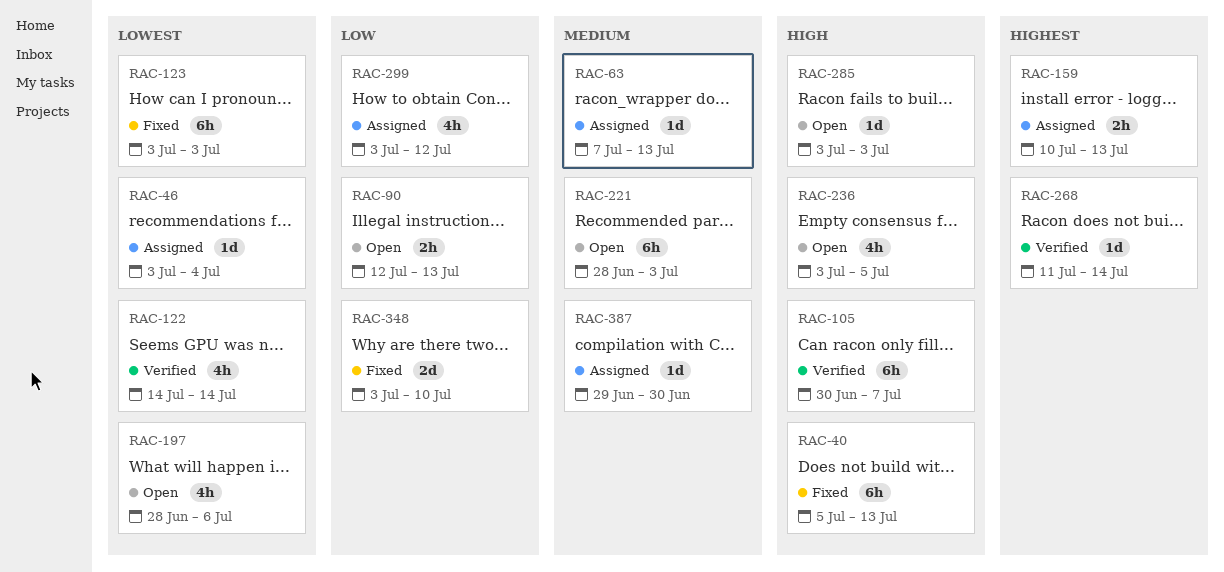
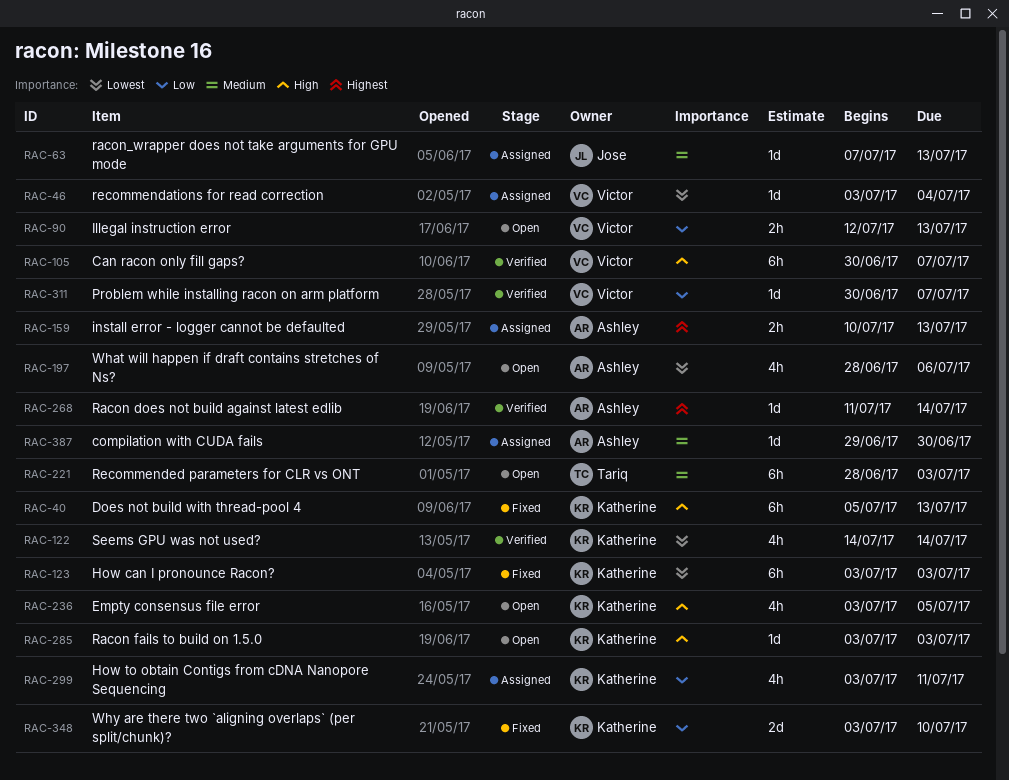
RAC-299, due: Jul 12 -> Jul 11
RAC-311: none -> present

